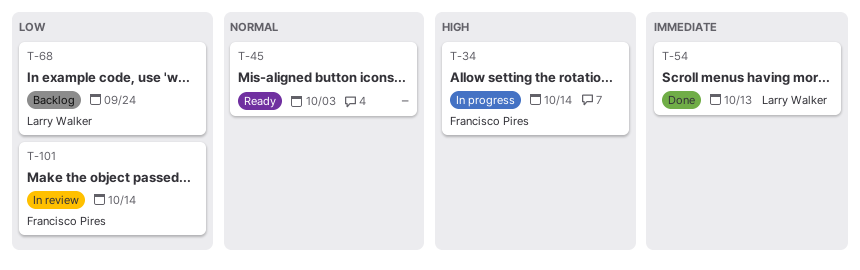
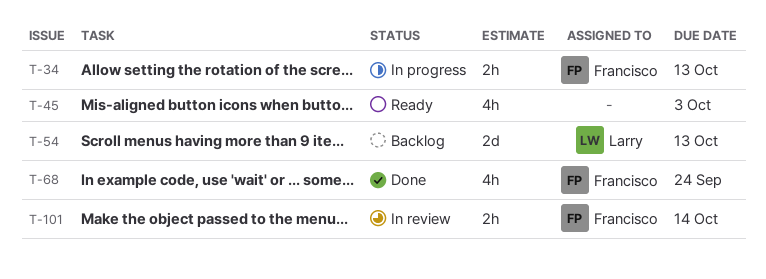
T-34, due: Oct 14 -> Oct 13
T-54, status: Done -> Backlog
T-68, status: Backlog -> Done
T-68, owner: Larry Walker -> Francisco Pires

